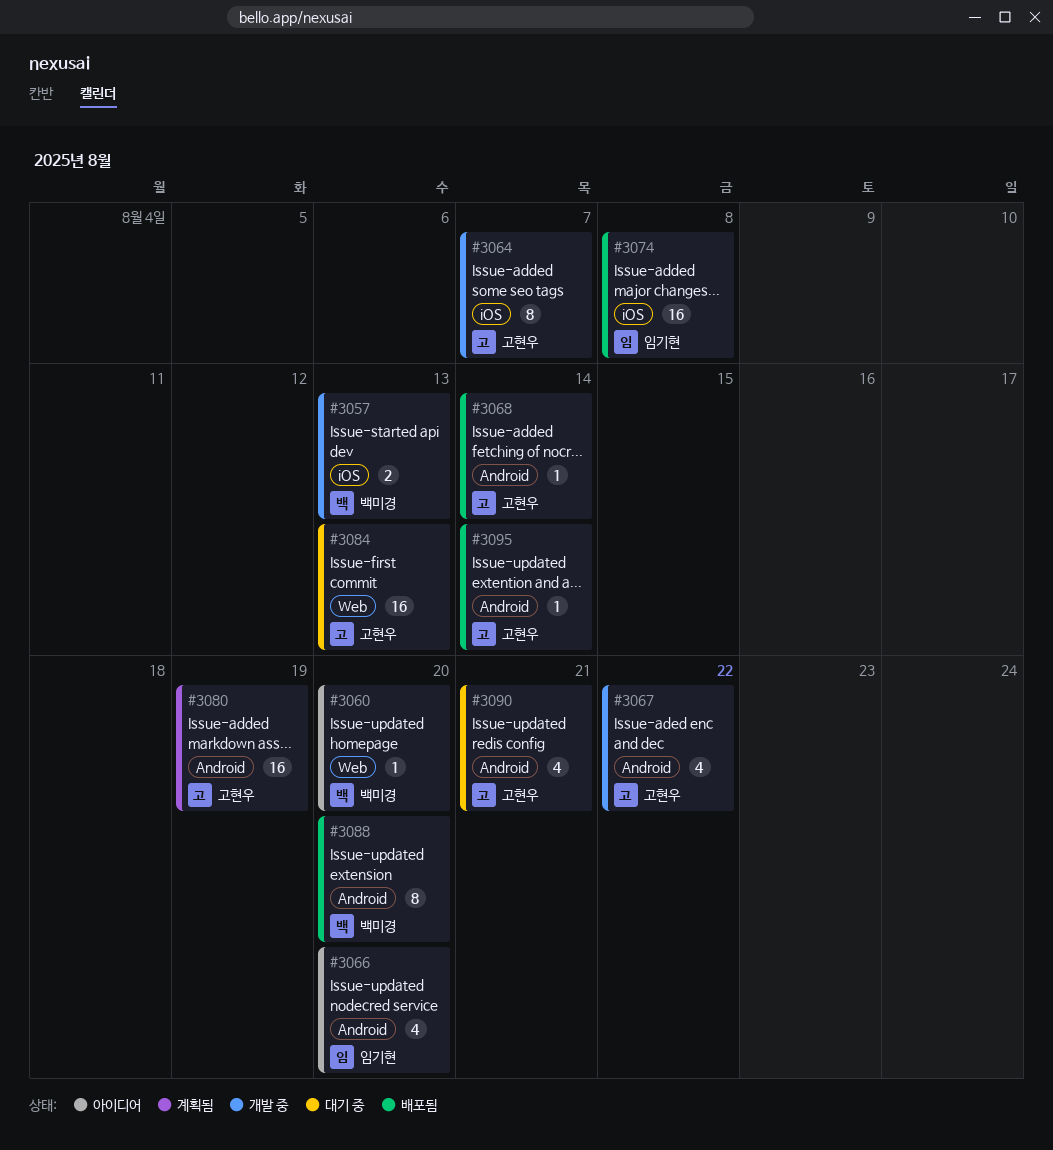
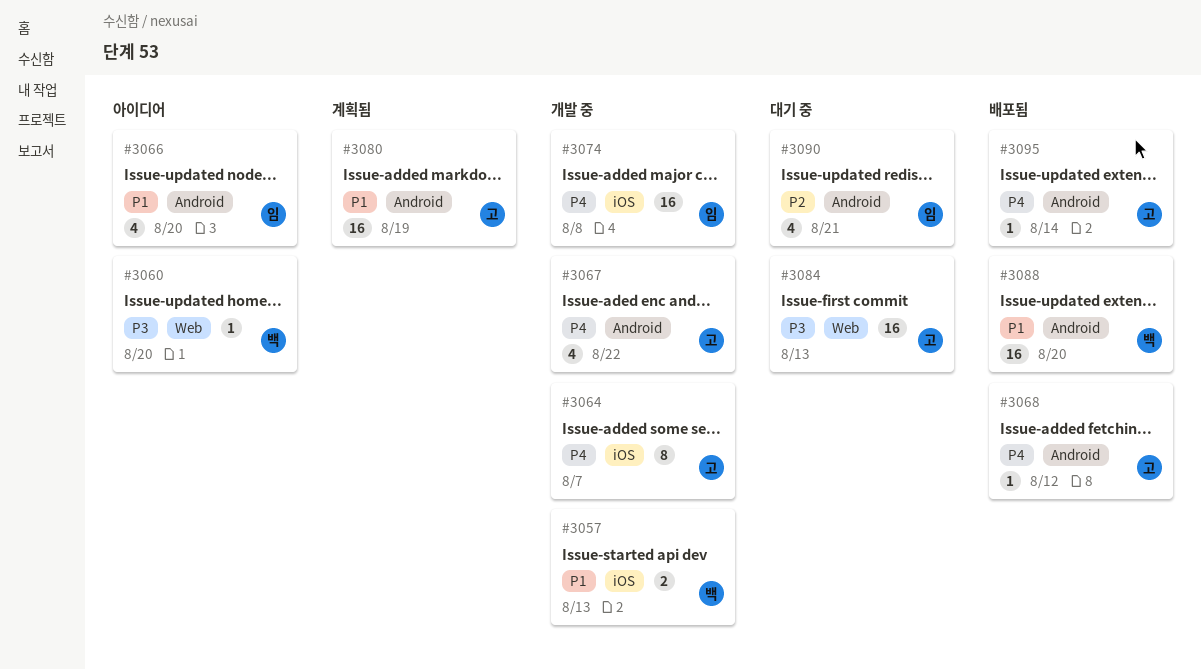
#3068, due: Aug 14 -> Aug 12
#3074, status: 배포됨 -> 개발 중
#3088, estimate: 8 -> 16
#3090, owner: 고현우 -> 임기현

